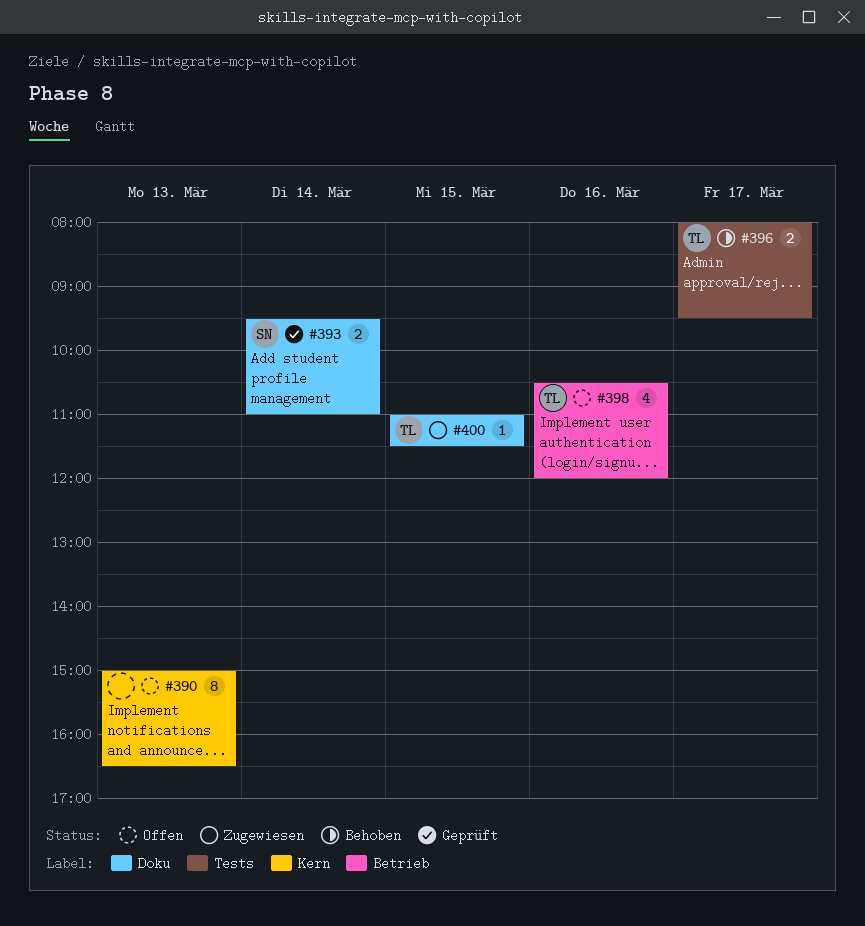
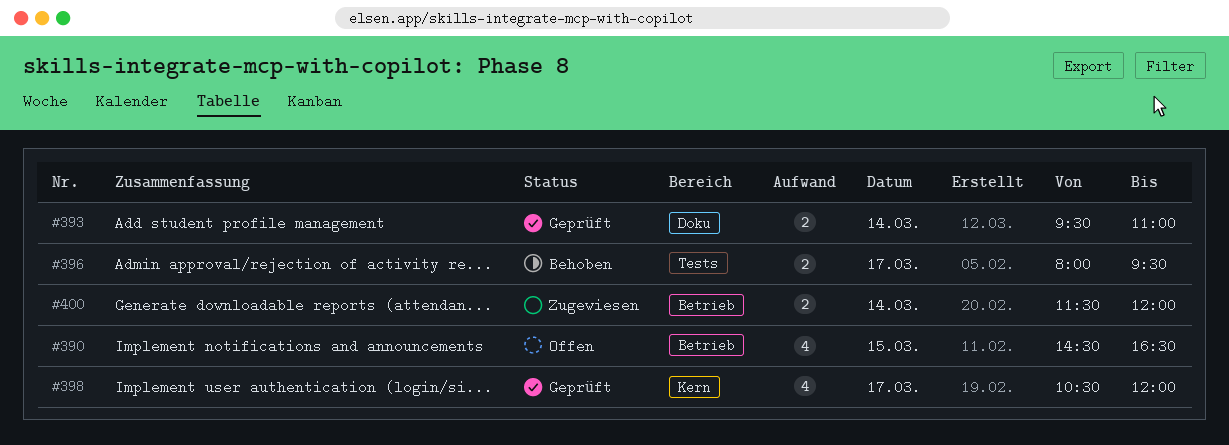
#390, label: Kern -> Betrieb
#390, estimate: 8 -> 4
#390, day: Mar 13 -> Mar 15
#390, begins: 15:00 -> 14:30
#398, status: Offen -> Geprüft
#398, label: Betrieb -> Kern
#398, day: Mar 16 -> Mar 17
#400, label: Doku -> Betrieb
#400, estimate: 1 -> 2
#400, day: Mar 15 -> Mar 14
#400, begins: 11:00 -> 11:30
#400, ends: 11:30 -> 12:00

